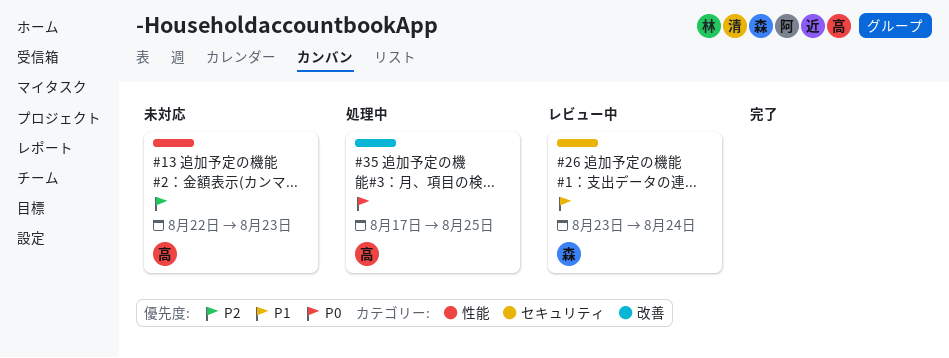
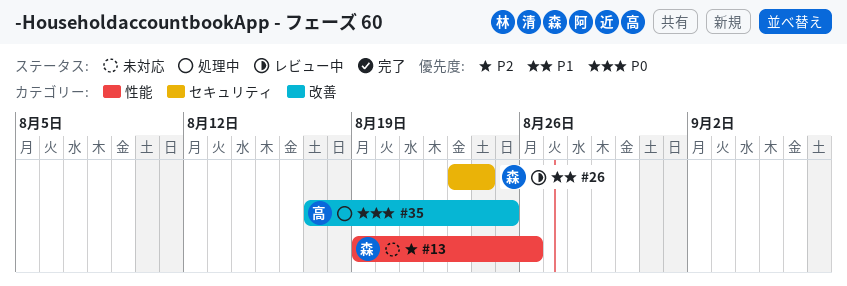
#13, owner: 高 -> 森
#13, start: Aug 22 -> Aug 19
#13, due: Aug 23 -> Aug 26

